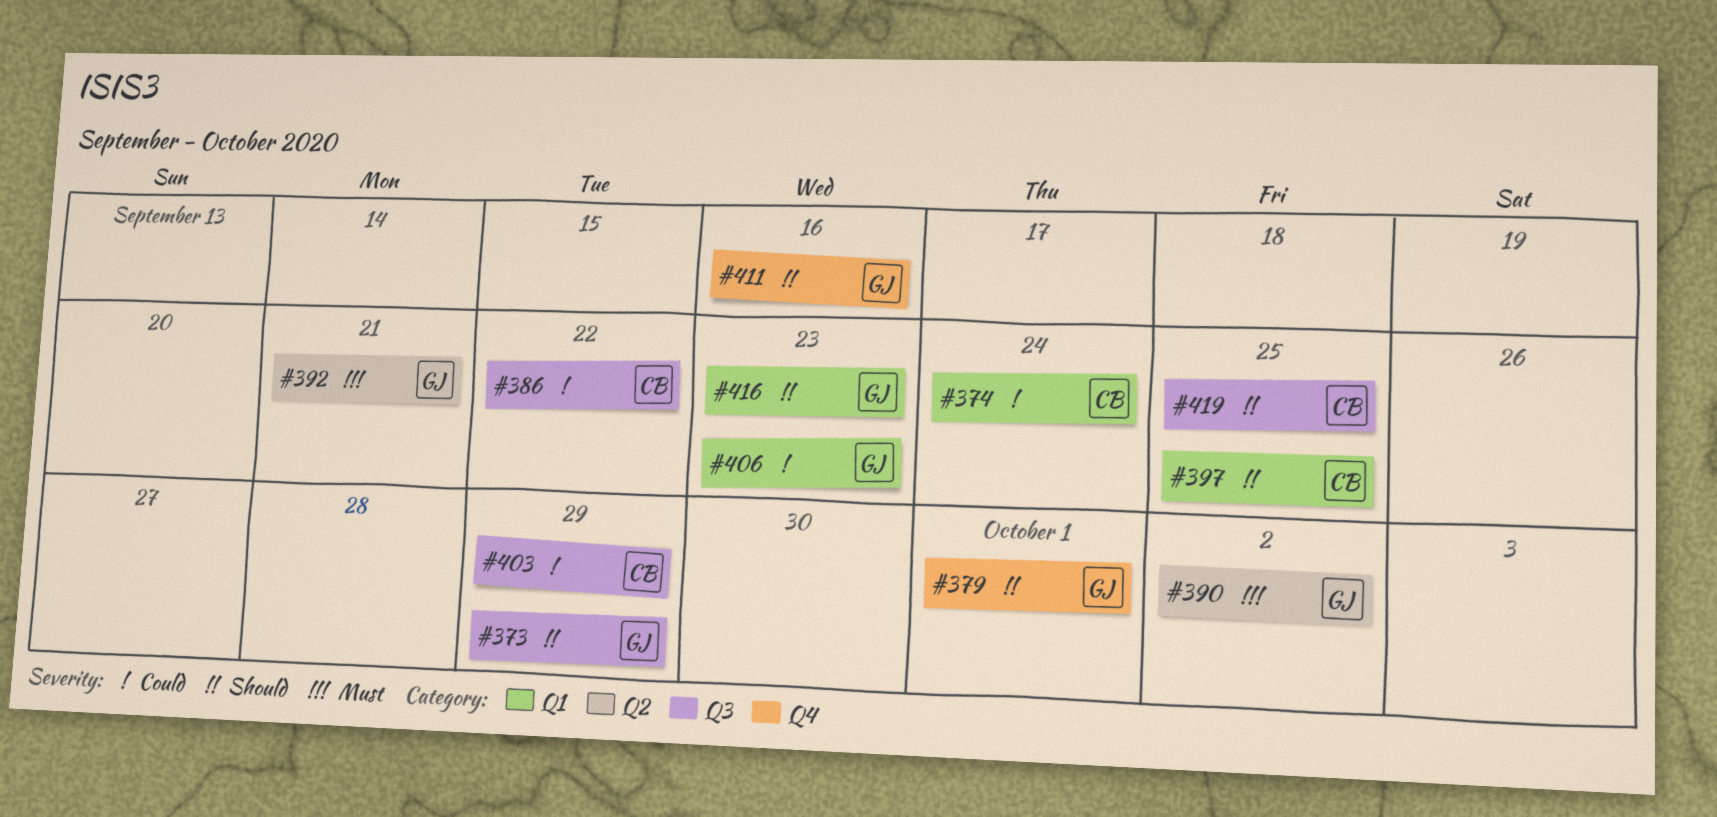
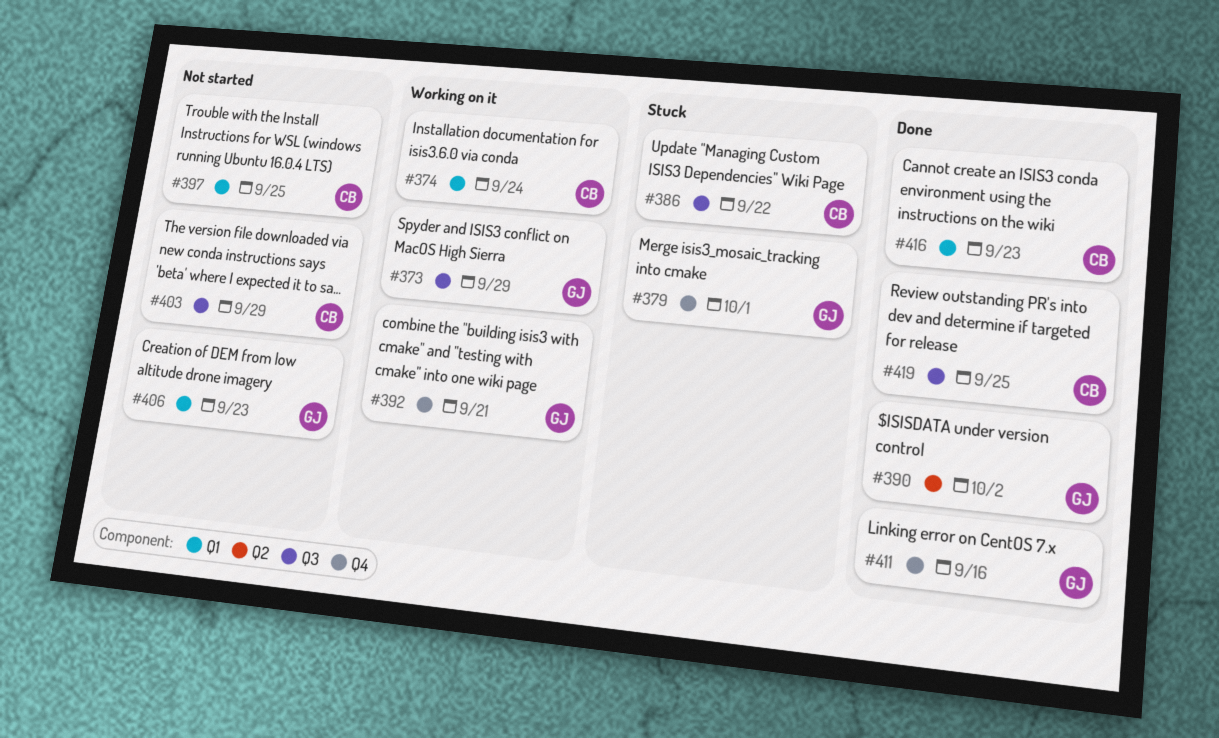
#392, label: Q2 -> Q4
#416, owner: GJ -> CB

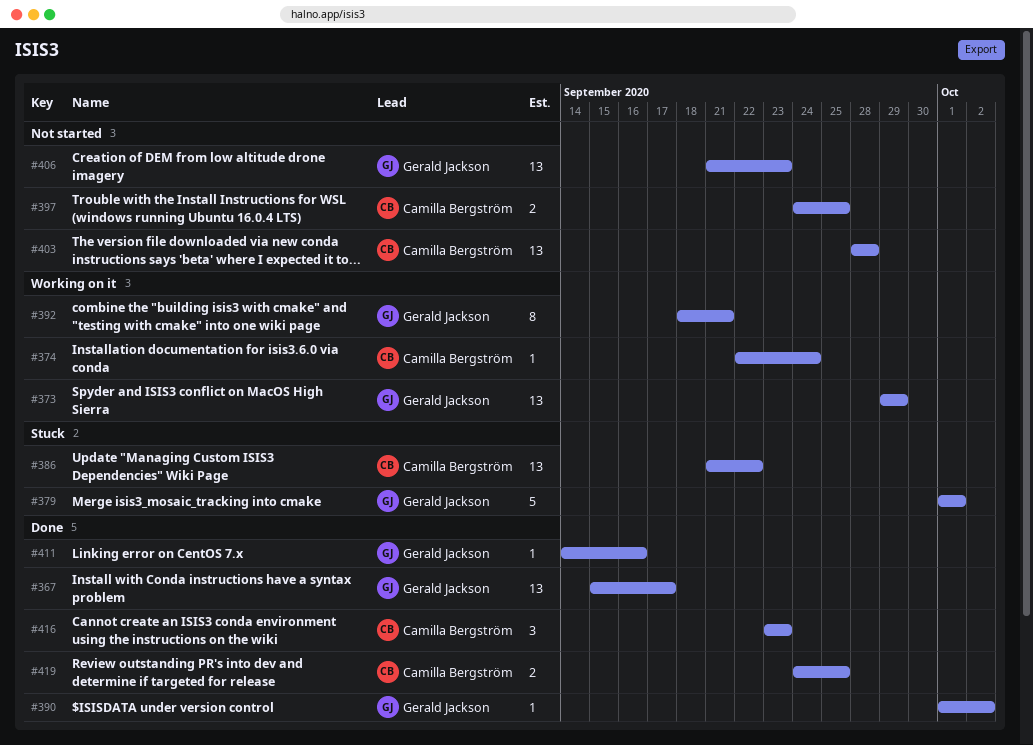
#367: none -> present
#403, due: Sep 29 -> Sep 28

